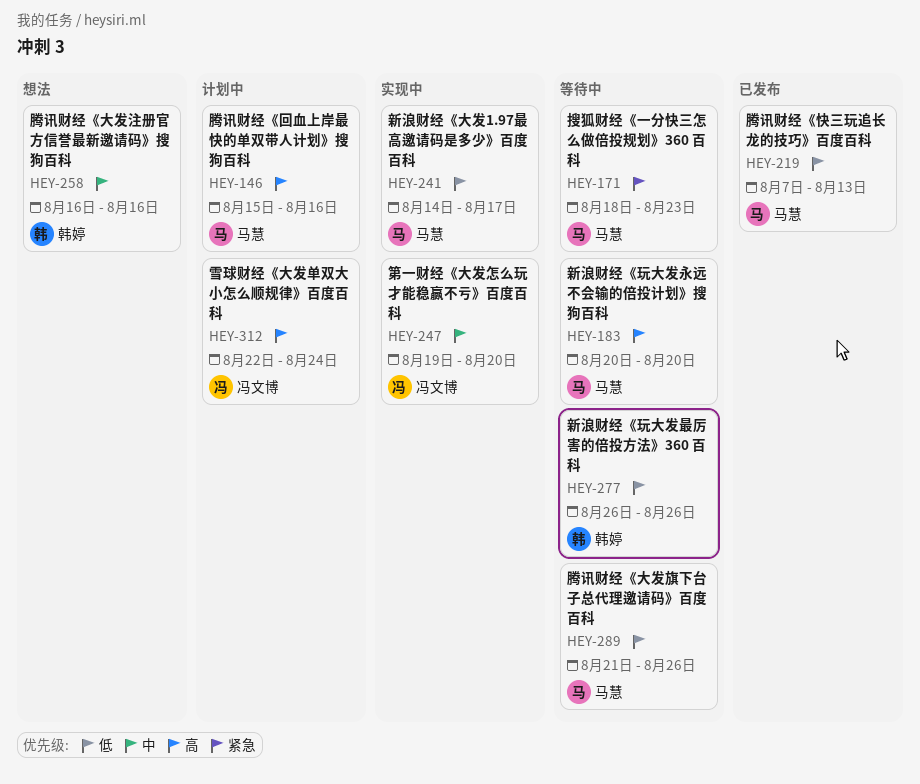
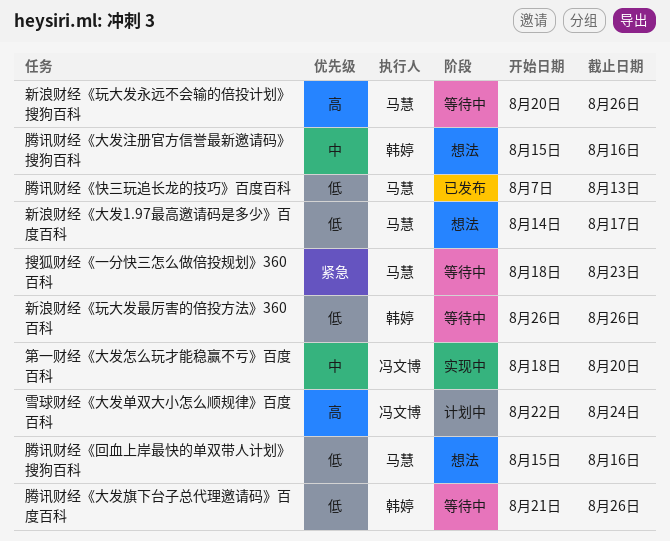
新浪财经《大发1.97最高邀请码是多少》百度百科, status: 实现中 -> 想法
新浪财经《玩大发永远不会输的倍投计划》搜狗百科, due: Aug 20 -> Aug 26
第一财经《大发怎么玩才能稳赢不亏》百度百科, start: Aug 19 -> Aug 18
腾讯财经《回血上岸最快的单双带人计划》搜狗百科, status: 计划中 -> 想法
腾讯财经《回血上岸最快的单双带人计划》搜狗百科, priority: 高 -> 低
腾讯财经《大发旗下台子总代理邀请码》百度百科, owner: 马慧 -> 韩婷
腾讯财经《大发注册官方信誉最新邀请码》搜狗百科, start: Aug 16 -> Aug 15

